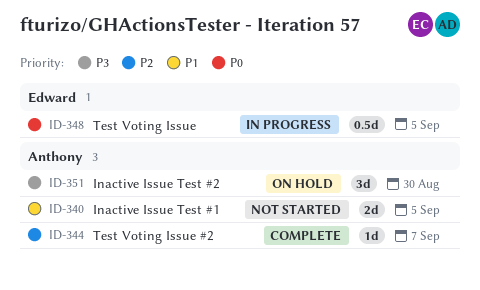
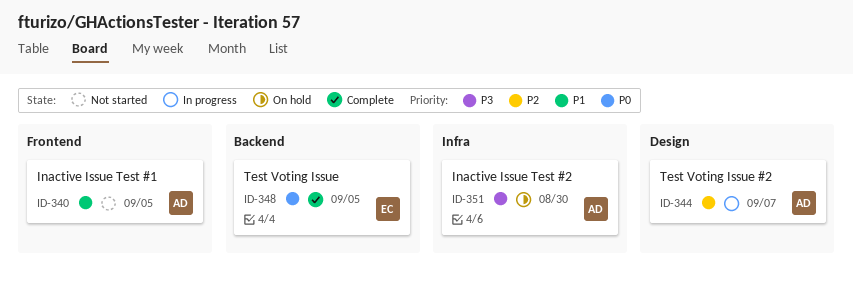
ID-344, status: Complete -> In progress
ID-348, status: In progress -> Complete

